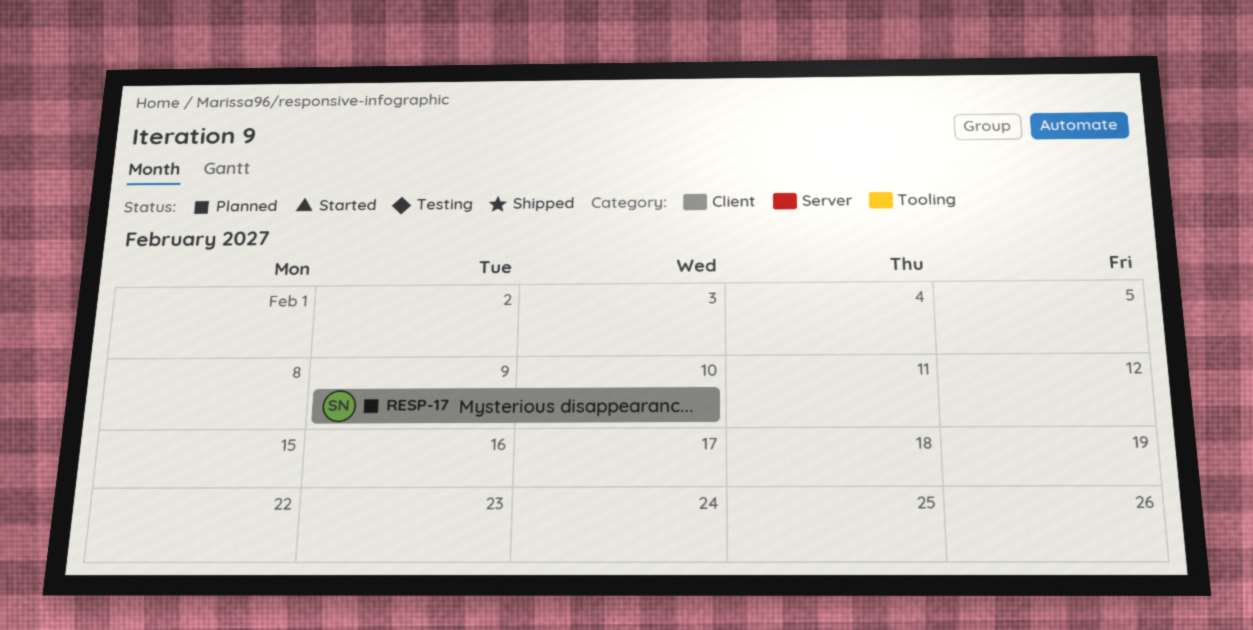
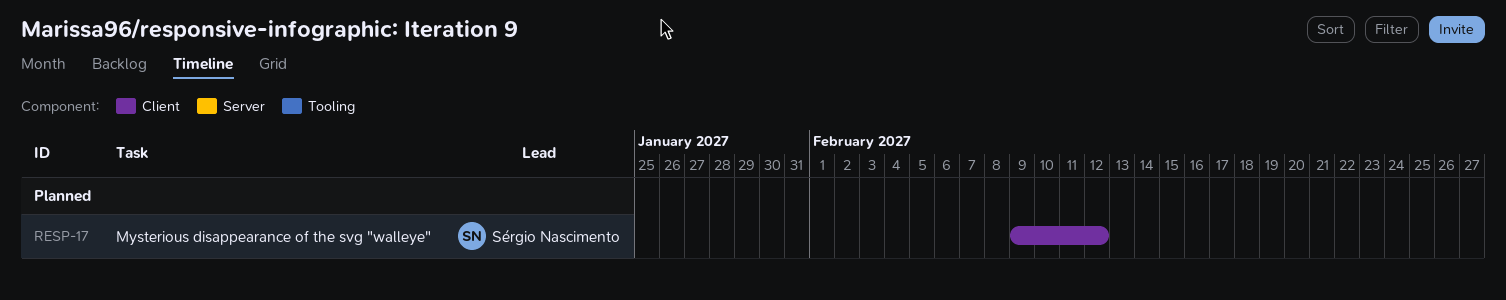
RESP-17, due: Feb 10 -> Feb 12

